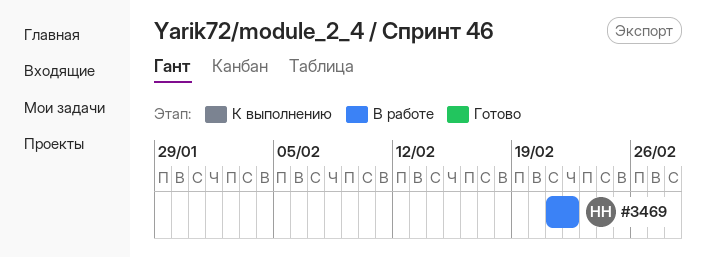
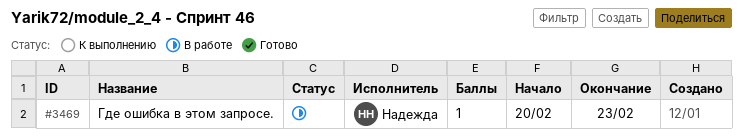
#3469, start: Feb 21 -> Feb 20
#3469, due: Feb 22 -> Feb 23

